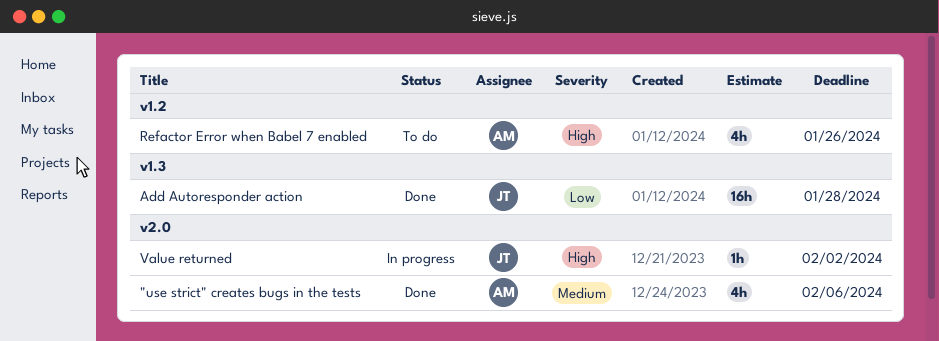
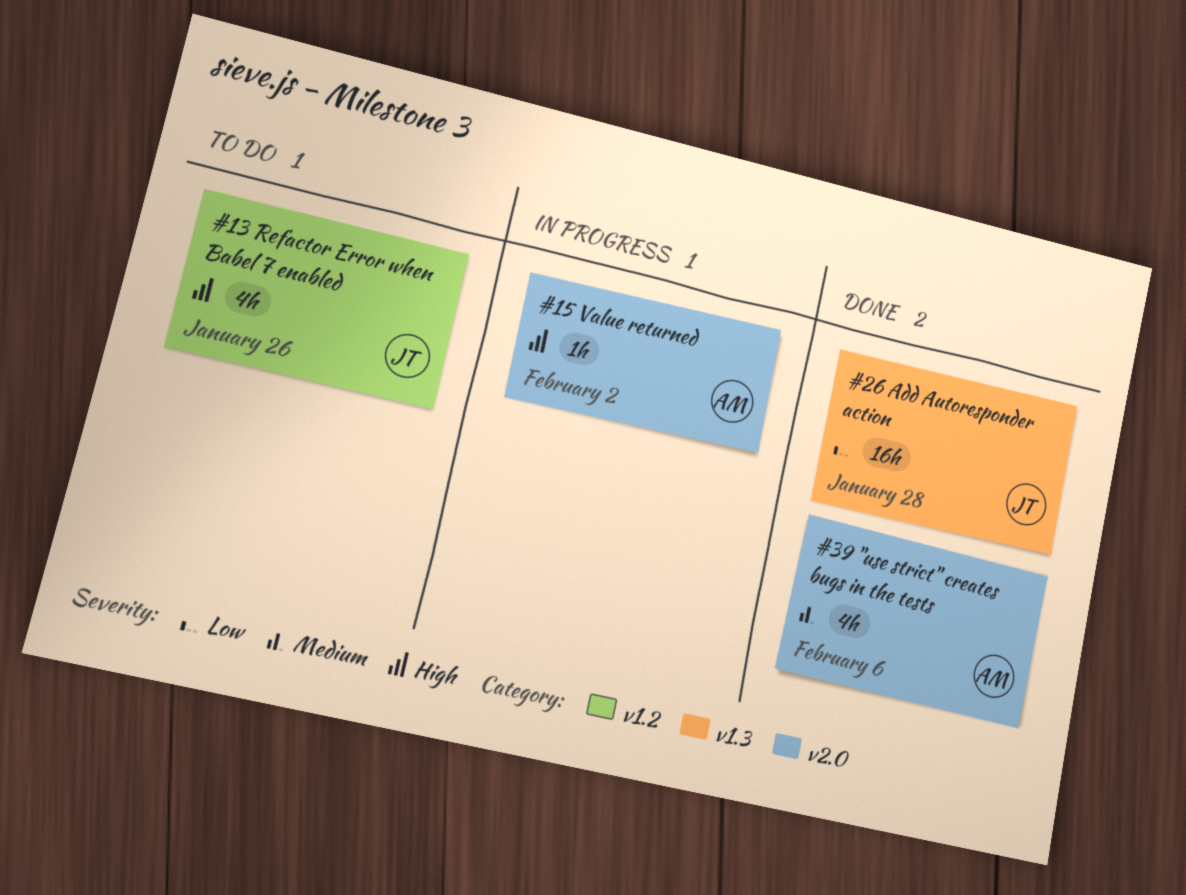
Refactor Error when Babel 7 enabled, owner: AM -> JT
Value returned, owner: JT -> AM

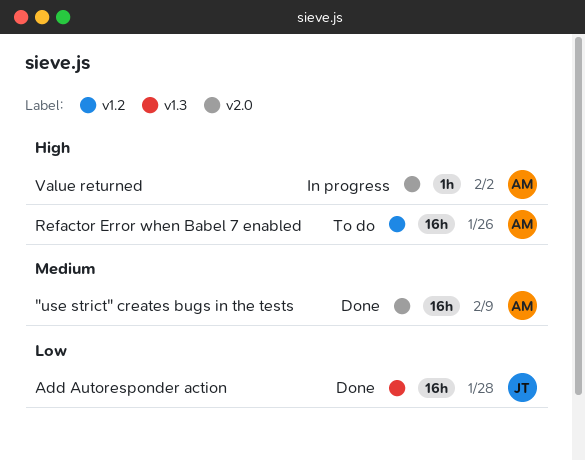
"use strict" creates bugs in the tests, estimate: 4h -> 16h
"use strict" creates bugs in the tests, due: Feb 6 -> Feb 9
Refactor Error when Babel 7 enabled, owner: JT -> AM
Refactor Error when Babel 7 enabled, estimate: 4h -> 16h

